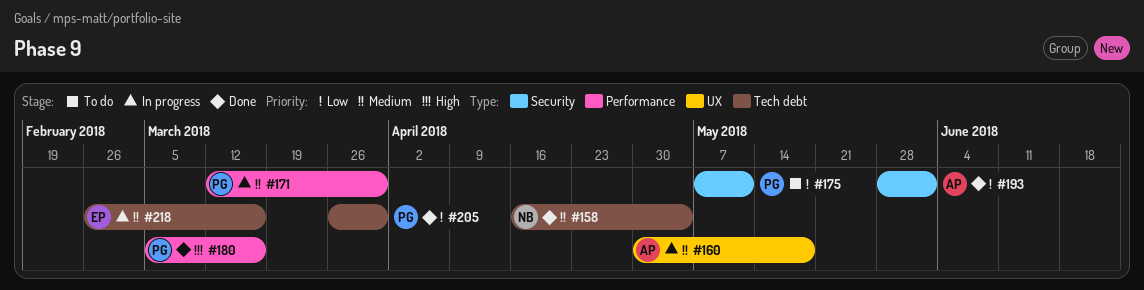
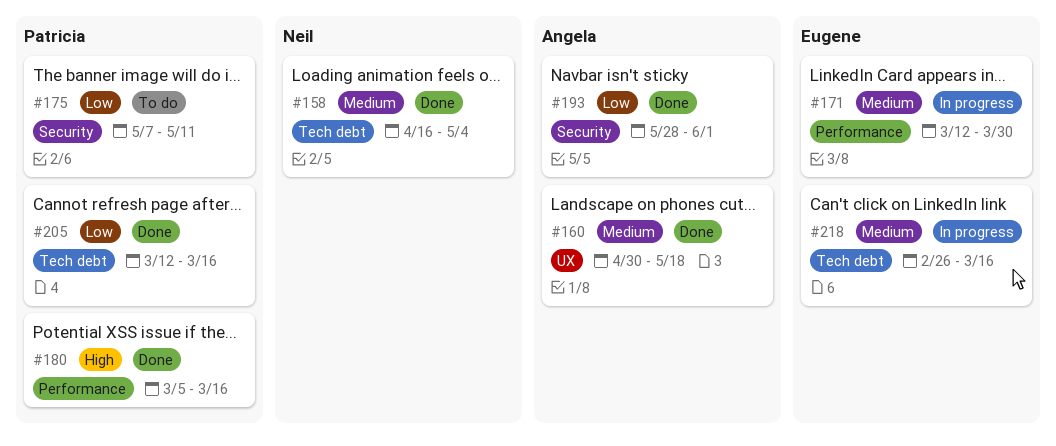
#160, status: In progress -> Done
#171, owner: Patricia -> Eugene
#205, start: Mar 26 -> Mar 12
#205, due: Mar 30 -> Mar 16

